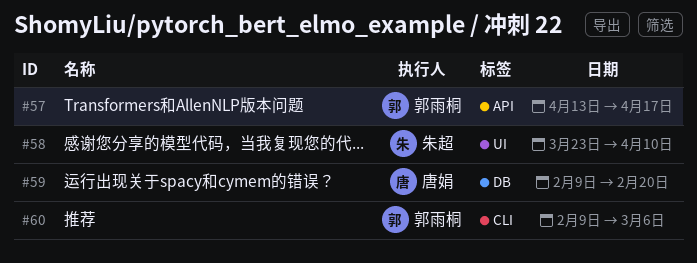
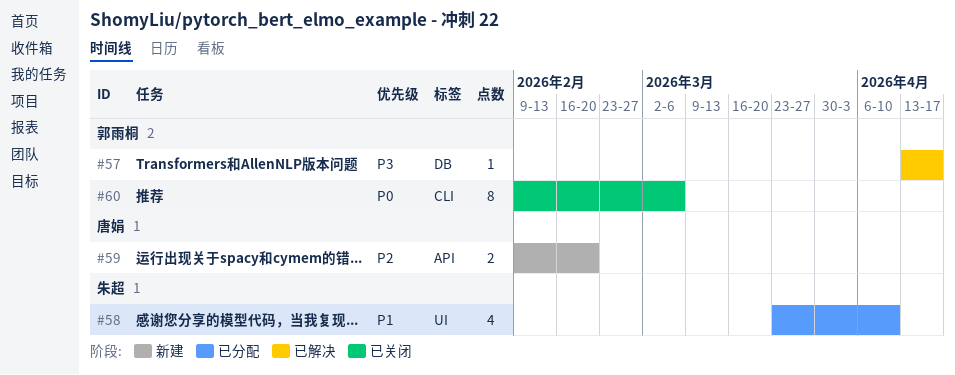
#57, label: API -> DB
#59, label: DB -> API

